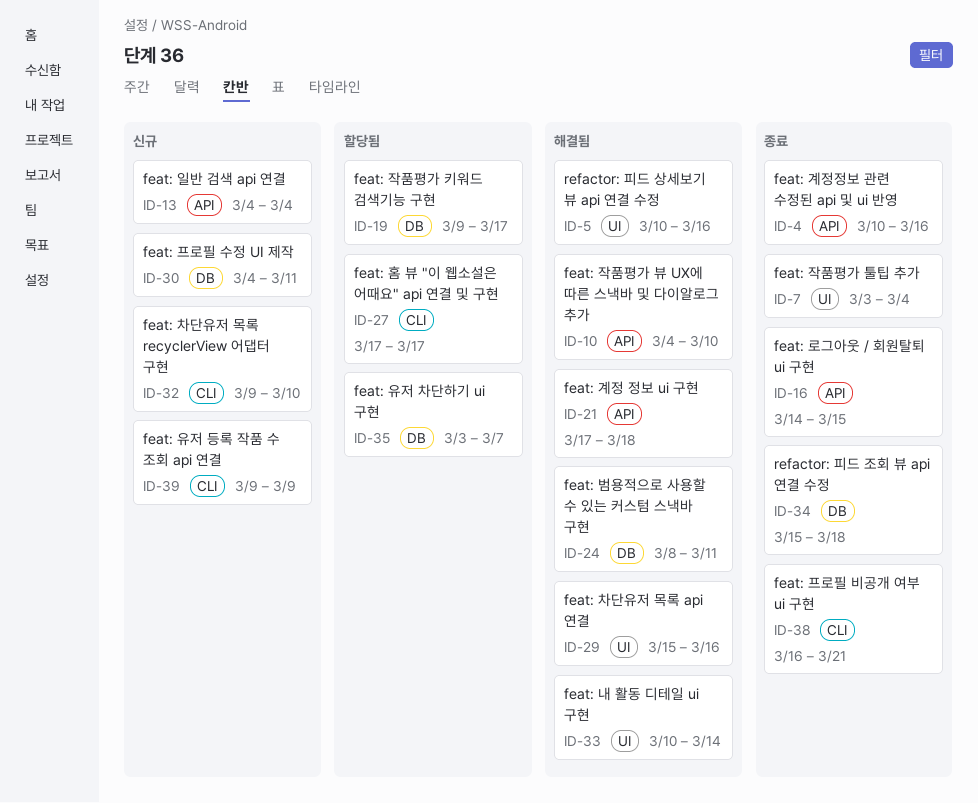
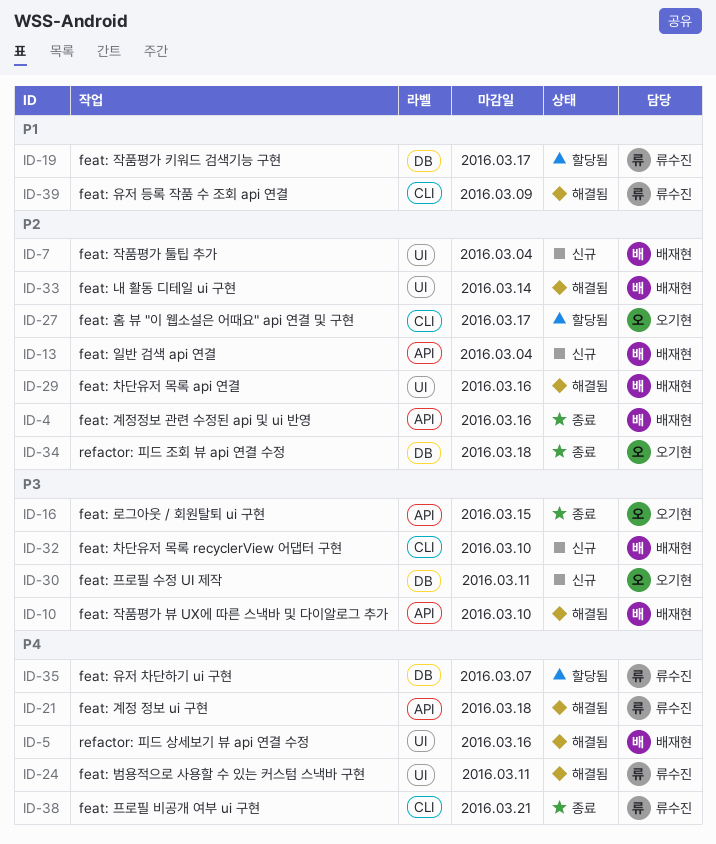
ID-7, status: 종료 -> 신규
ID-24, label: DB -> UI
ID-39, status: 신규 -> 해결됨

